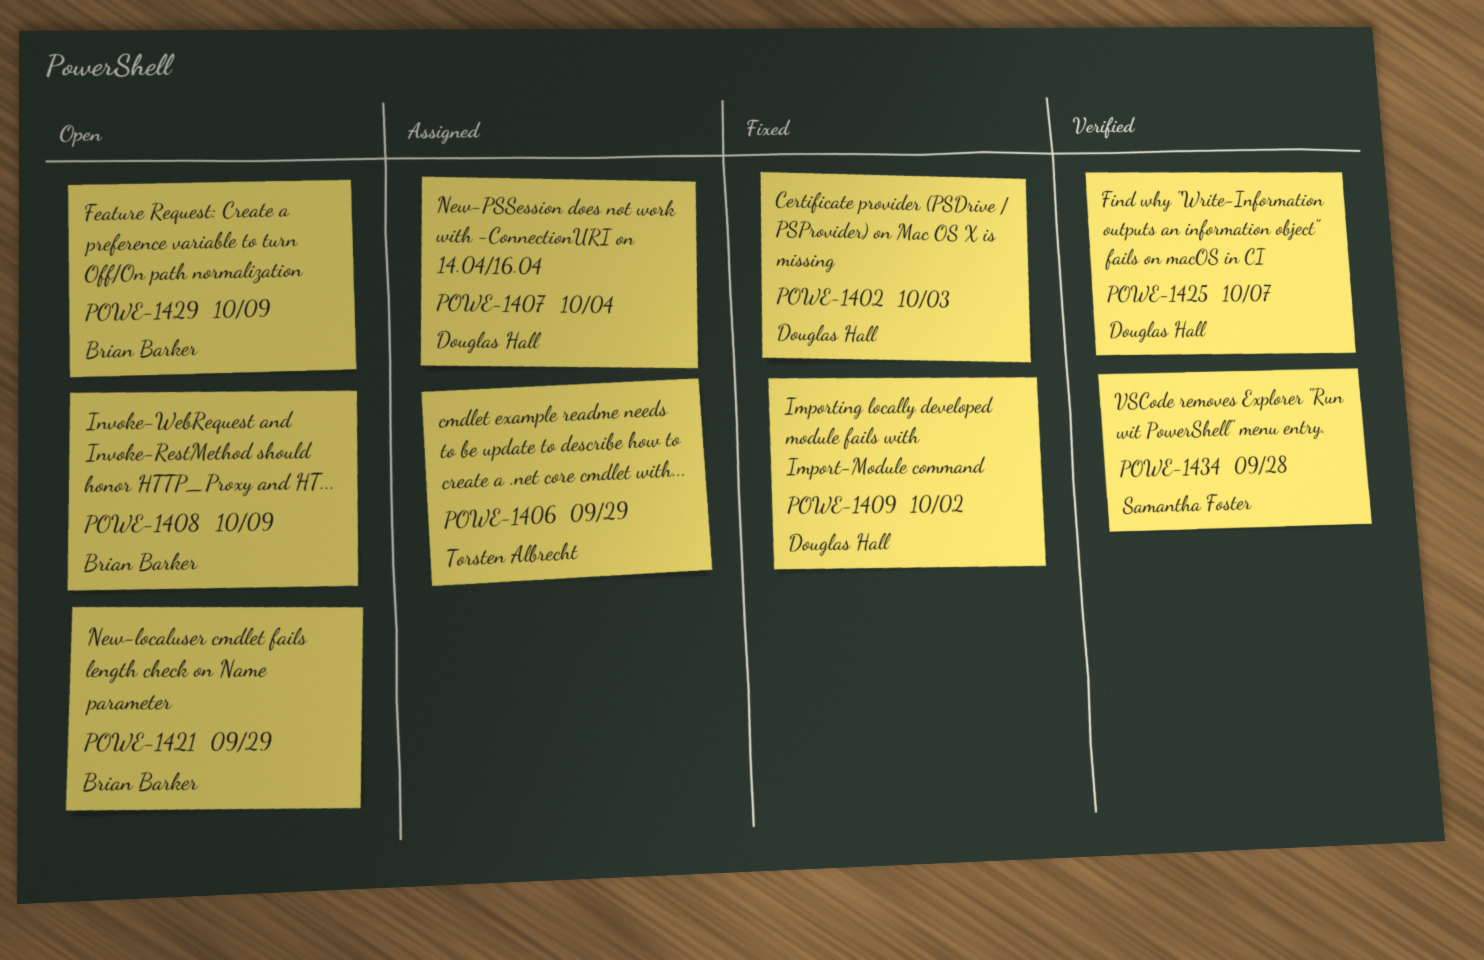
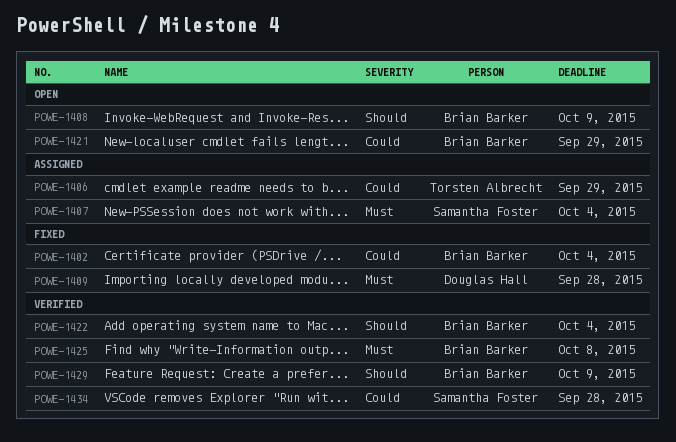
POWE-1402, owner: Douglas Hall -> Brian Barker
POWE-1402, due: Oct 3 -> Oct 4
POWE-1407, owner: Douglas Hall -> Samantha Foster
POWE-1409, due: Oct 2 -> Sep 28
POWE-1422: none -> present
POWE-1425, owner: Douglas Hall -> Brian Barker
POWE-1425, due: Oct 7 -> Oct 8
POWE-1429, status: Open -> Verified

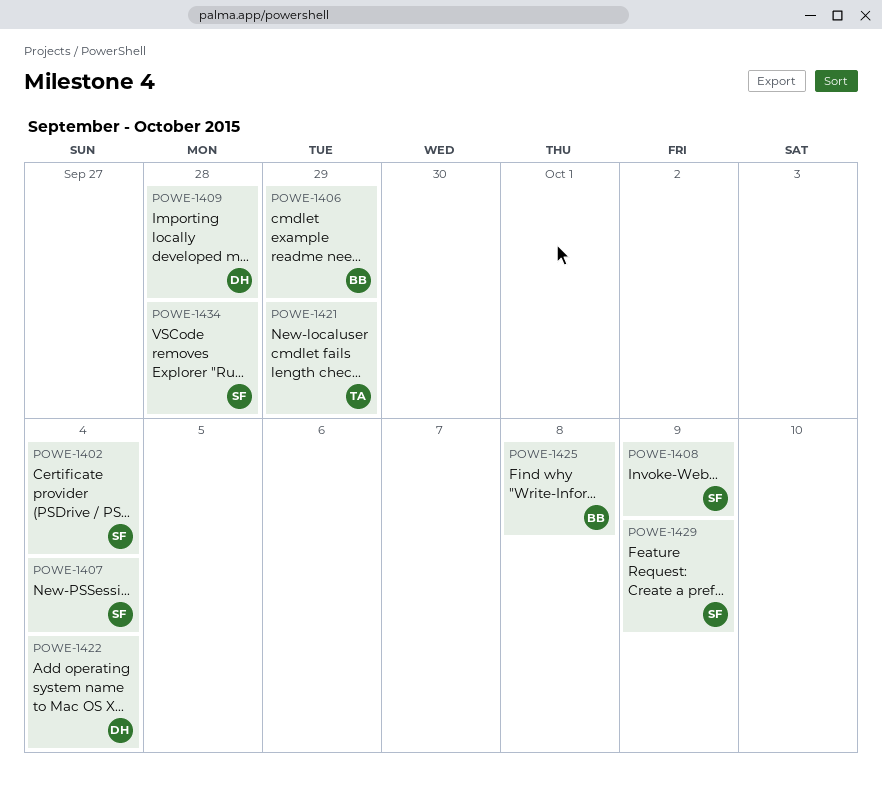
POWE-1402, owner: Brian Barker -> Samantha Foster
POWE-1406, owner: Torsten Albrecht -> Brian Barker
POWE-1408, owner: Brian Barker -> Samantha Foster
POWE-1421, owner: Brian Barker -> Torsten Albrecht
POWE-1422, owner: Brian Barker -> Douglas Hall
POWE-1429, owner: Brian Barker -> Samantha Foster

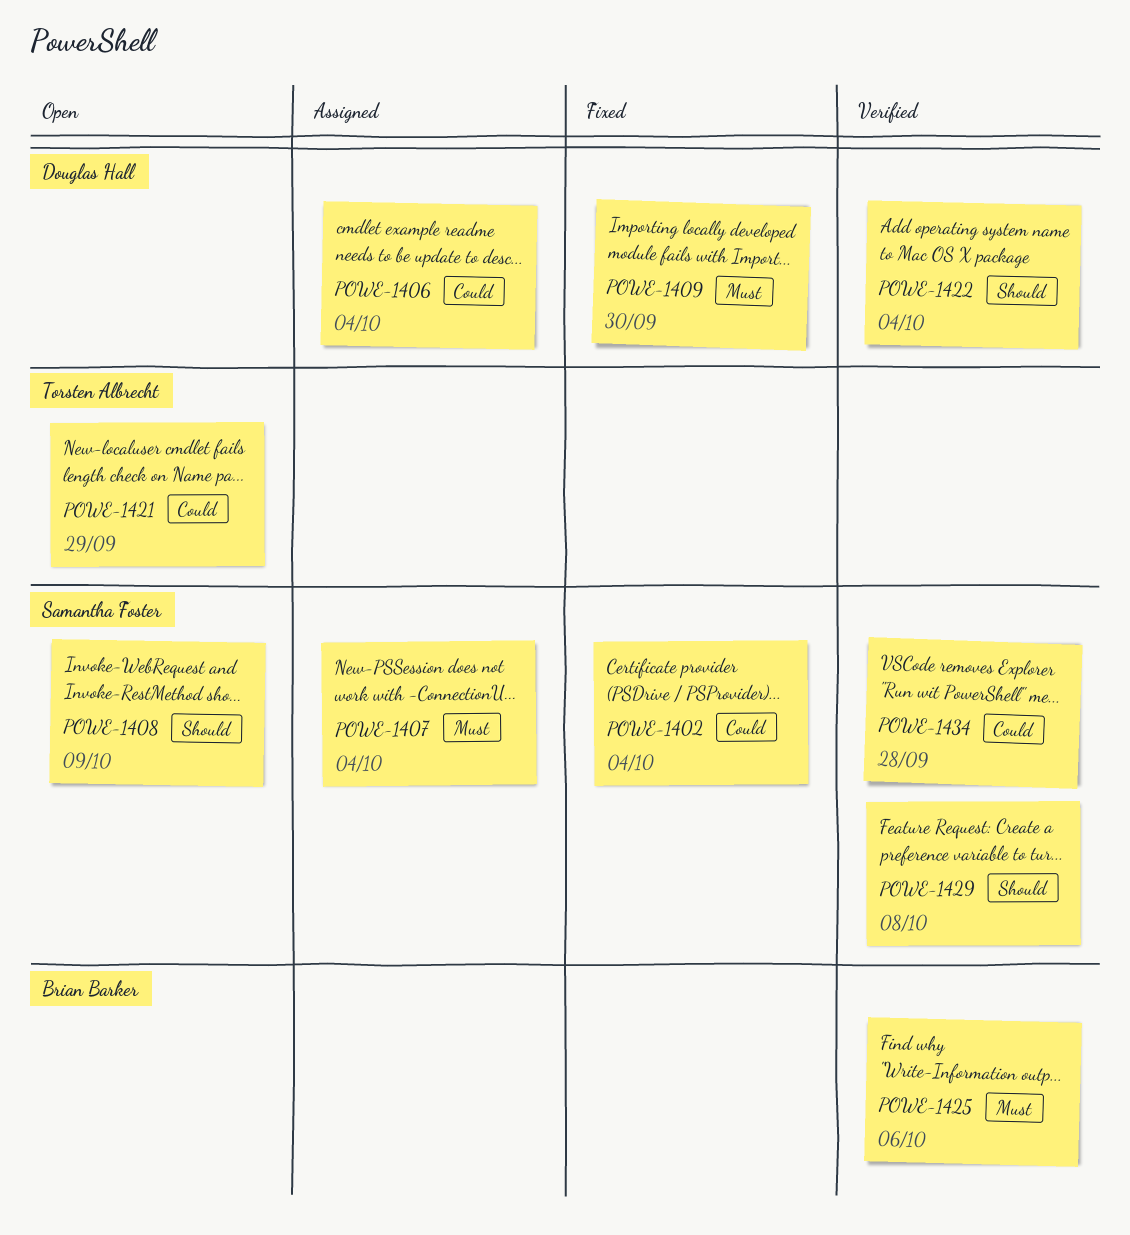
POWE-1406, owner: Brian Barker -> Douglas Hall
POWE-1406, due: Sep 29 -> Oct 4
POWE-1409, due: Sep 28 -> Sep 30
POWE-1425, due: Oct 8 -> Oct 6
POWE-1429, due: Oct 9 -> Oct 8

